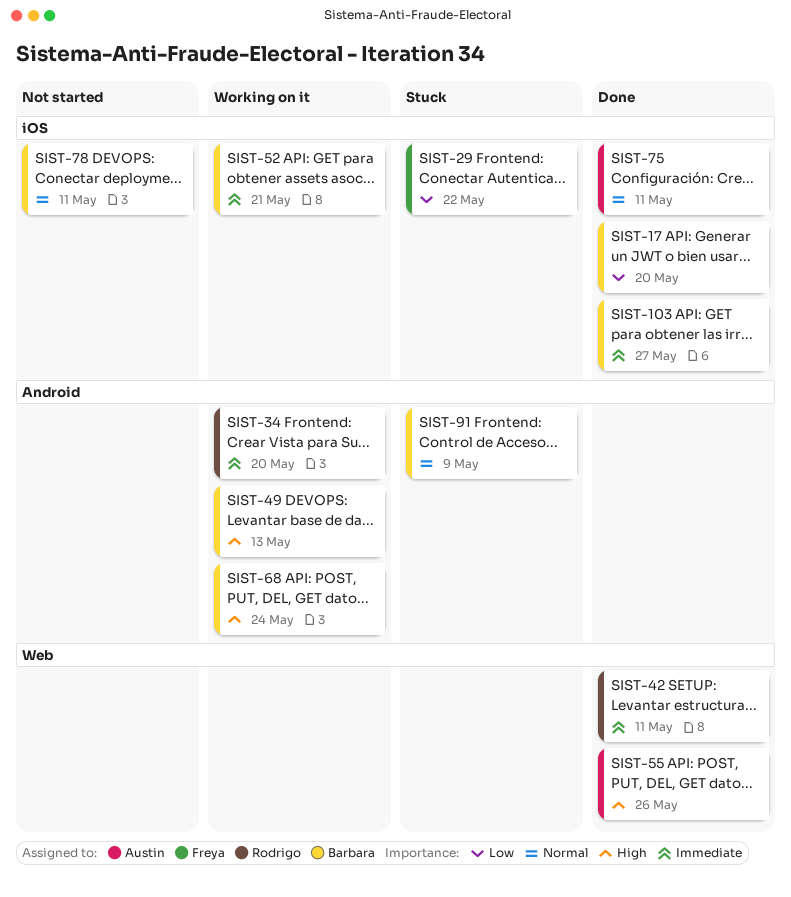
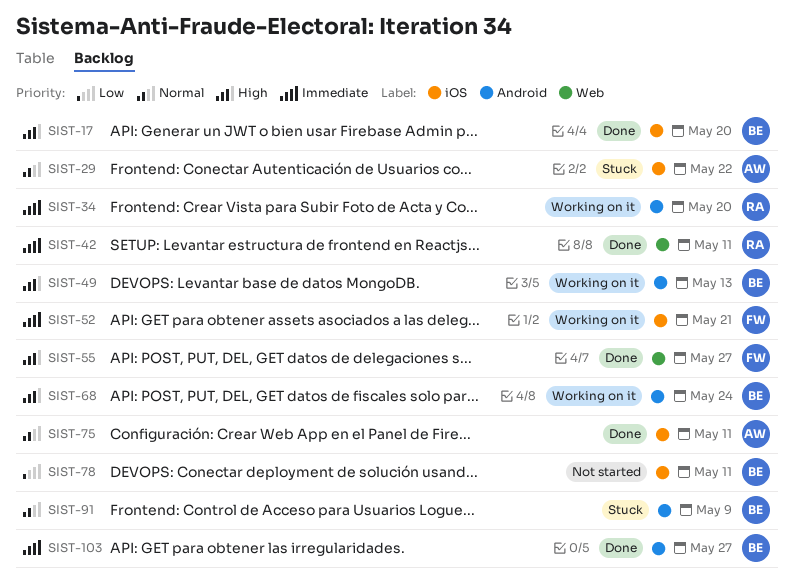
SIST-17, priority: Low -> High
SIST-29, owner: Freya -> Austin
SIST-29, priority: Low -> Normal
SIST-52, owner: Barbara -> Freya
SIST-55, owner: Austin -> Freya
SIST-55, due: May 26 -> May 27
SIST-78, priority: Normal -> Low
SIST-103, label: iOS -> Android

